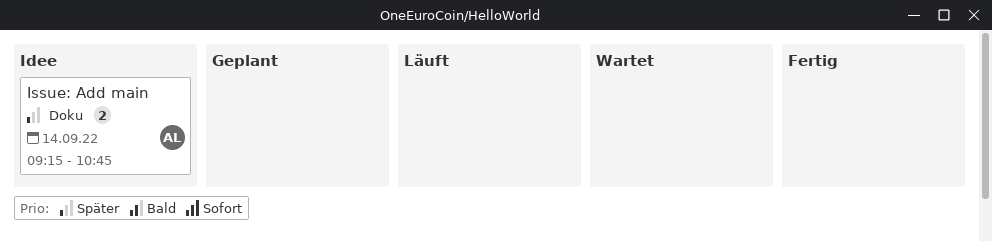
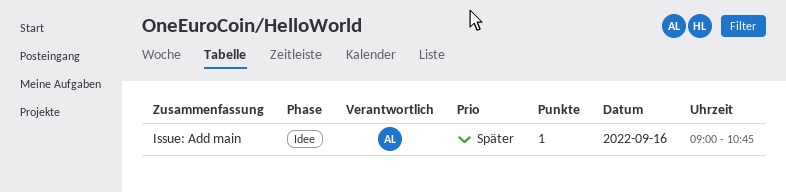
Issue: Add main, estimate: 2 -> 1
Issue: Add main, day: Sep 14 -> Sep 16
Issue: Add main, begins: 09:15 -> 09:00

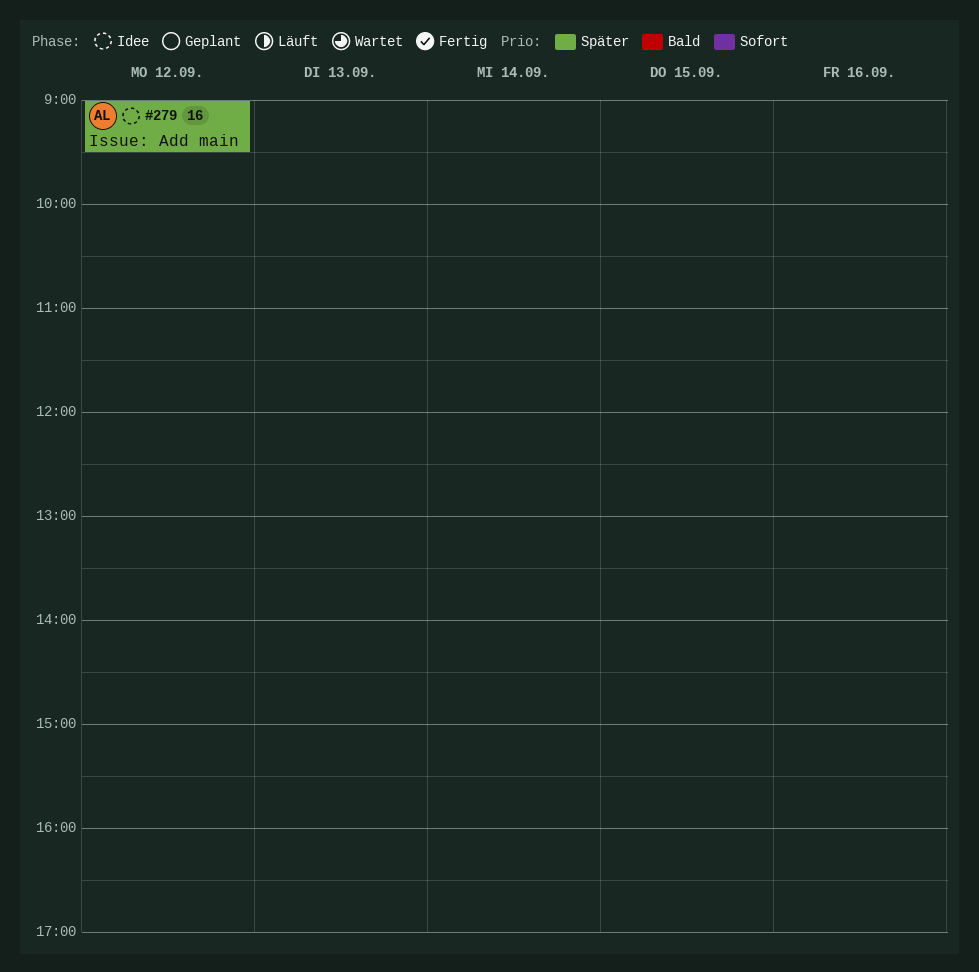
Issue: Add main, estimate: 1 -> 16
Issue: Add main, day: Sep 16 -> Sep 12
Issue: Add main, ends: 10:45 -> 09:30

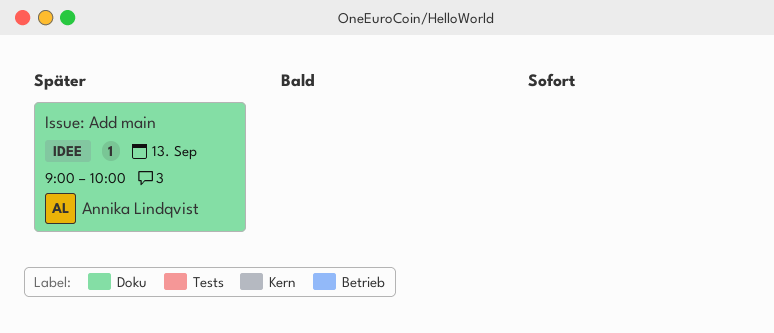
Issue: Add main, estimate: 16 -> 1
Issue: Add main, day: Sep 12 -> Sep 13
Issue: Add main, ends: 09:30 -> 10:00

